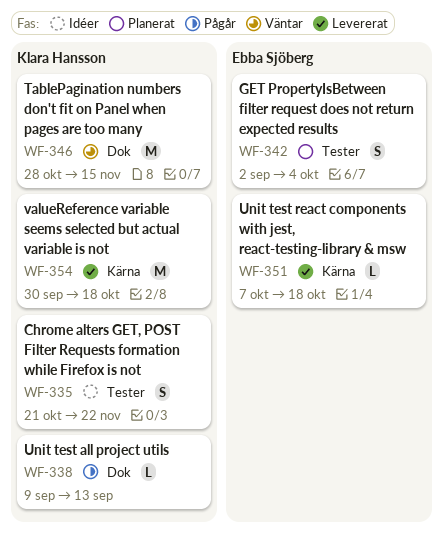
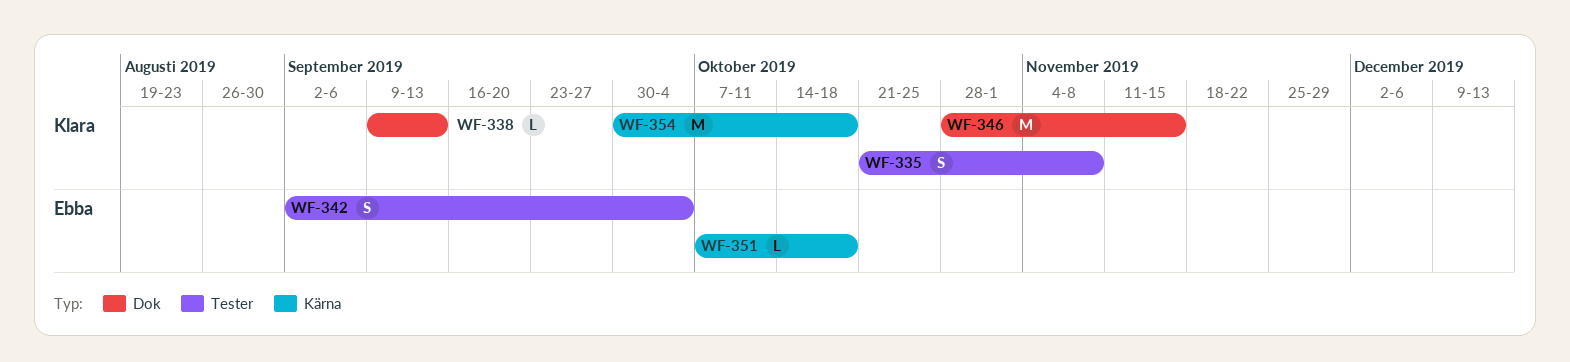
WF-335, due: Nov 22 -> Nov 8

